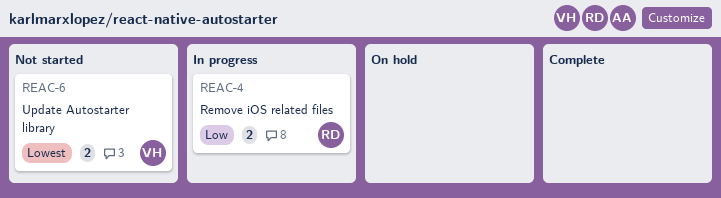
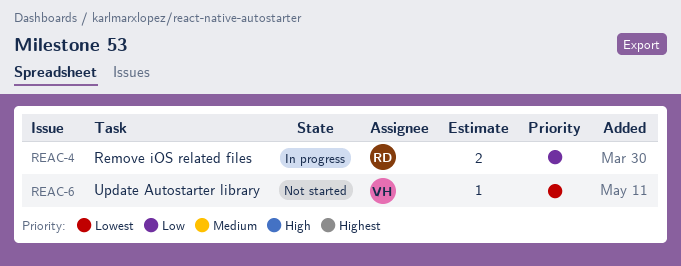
REAC-6, estimate: 2 -> 1

